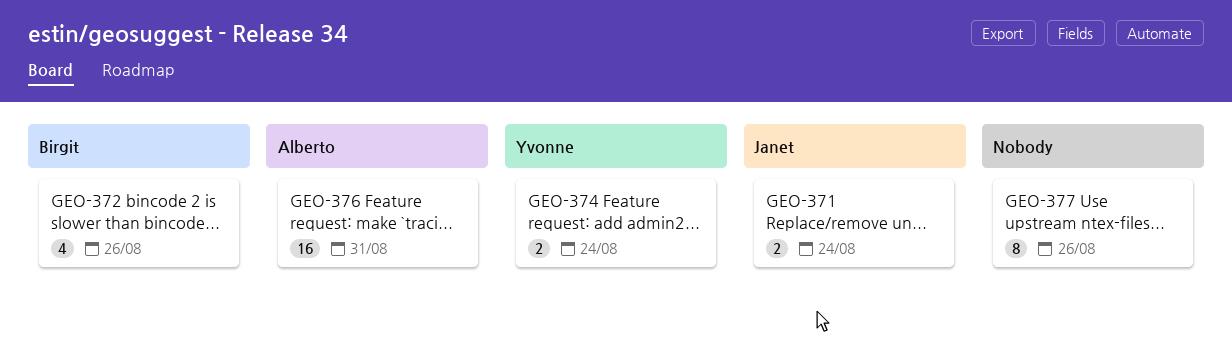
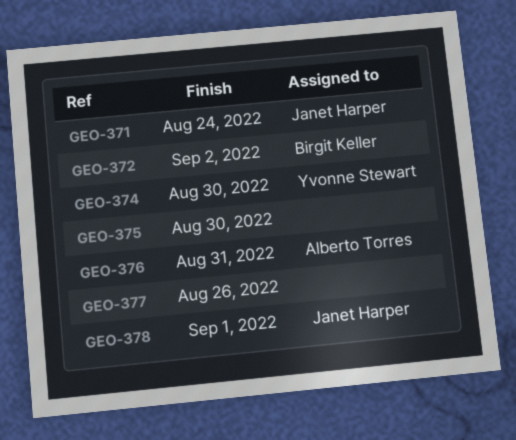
GEO-372, due: Aug 26 -> Sep 2
GEO-374, due: Aug 24 -> Aug 30
GEO-375: none -> present
GEO-378: none -> present

